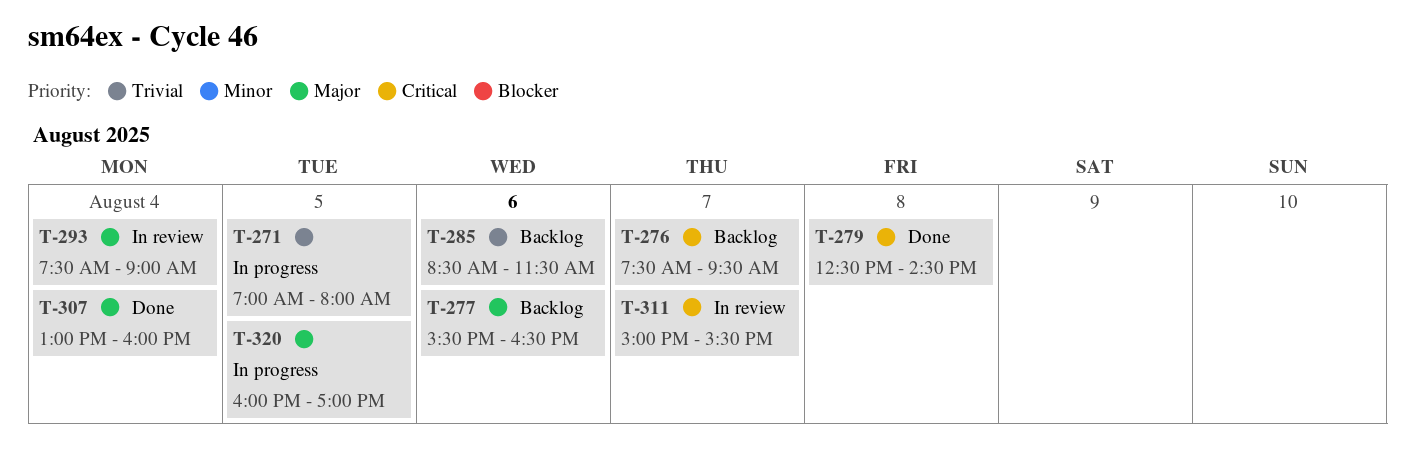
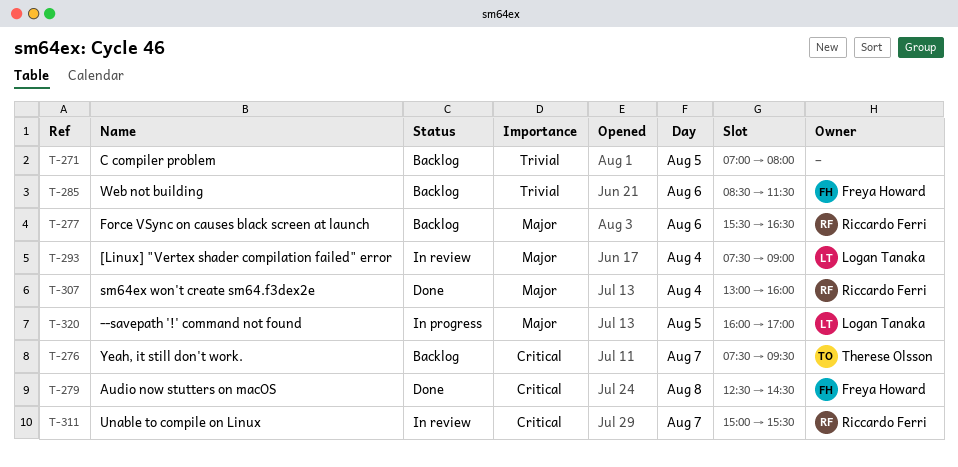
T-271, status: In progress -> Backlog

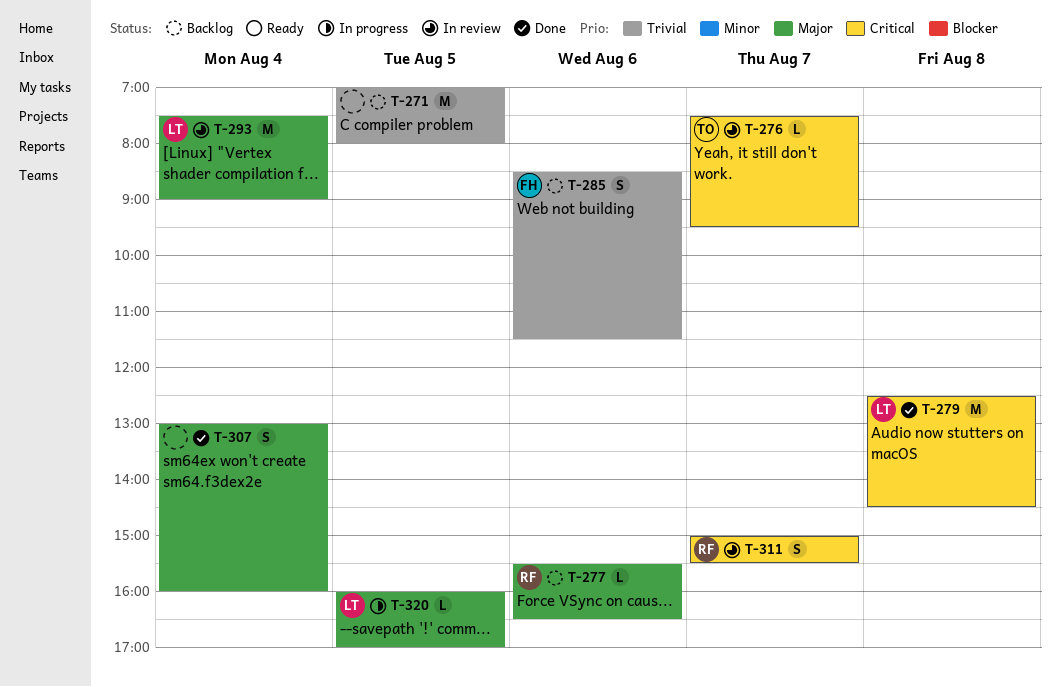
T-276, status: Backlog -> In review
T-279, owner: Freya Howard -> Logan Tanaka
T-307, owner: Riccardo Ferri -> none

